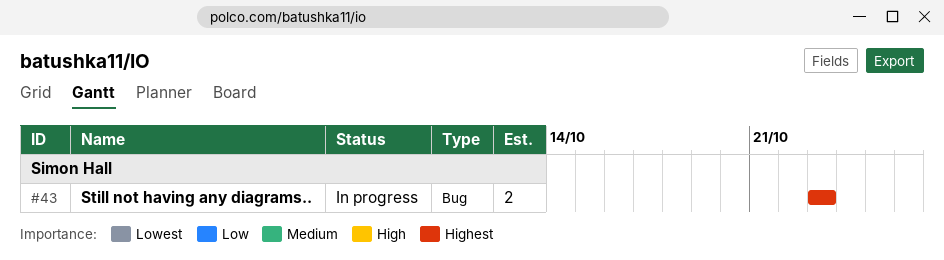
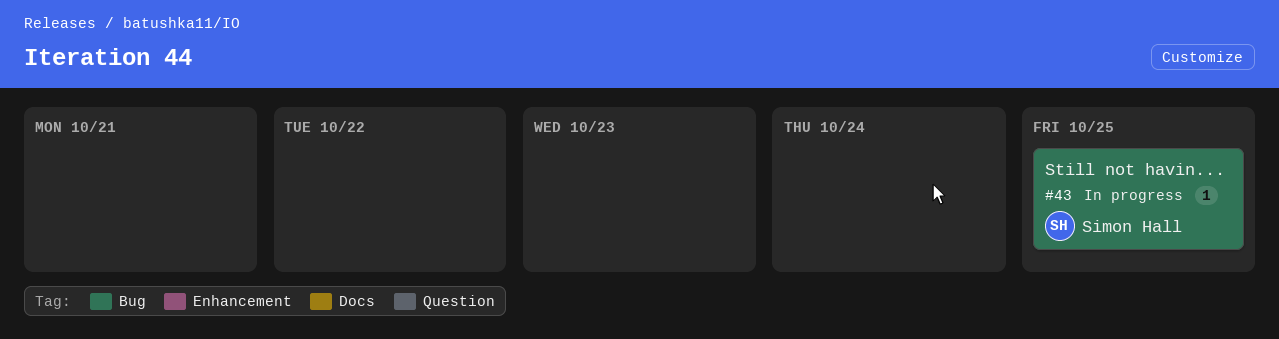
#43, estimate: 2 -> 1
#43, due: Oct 23 -> Oct 25

